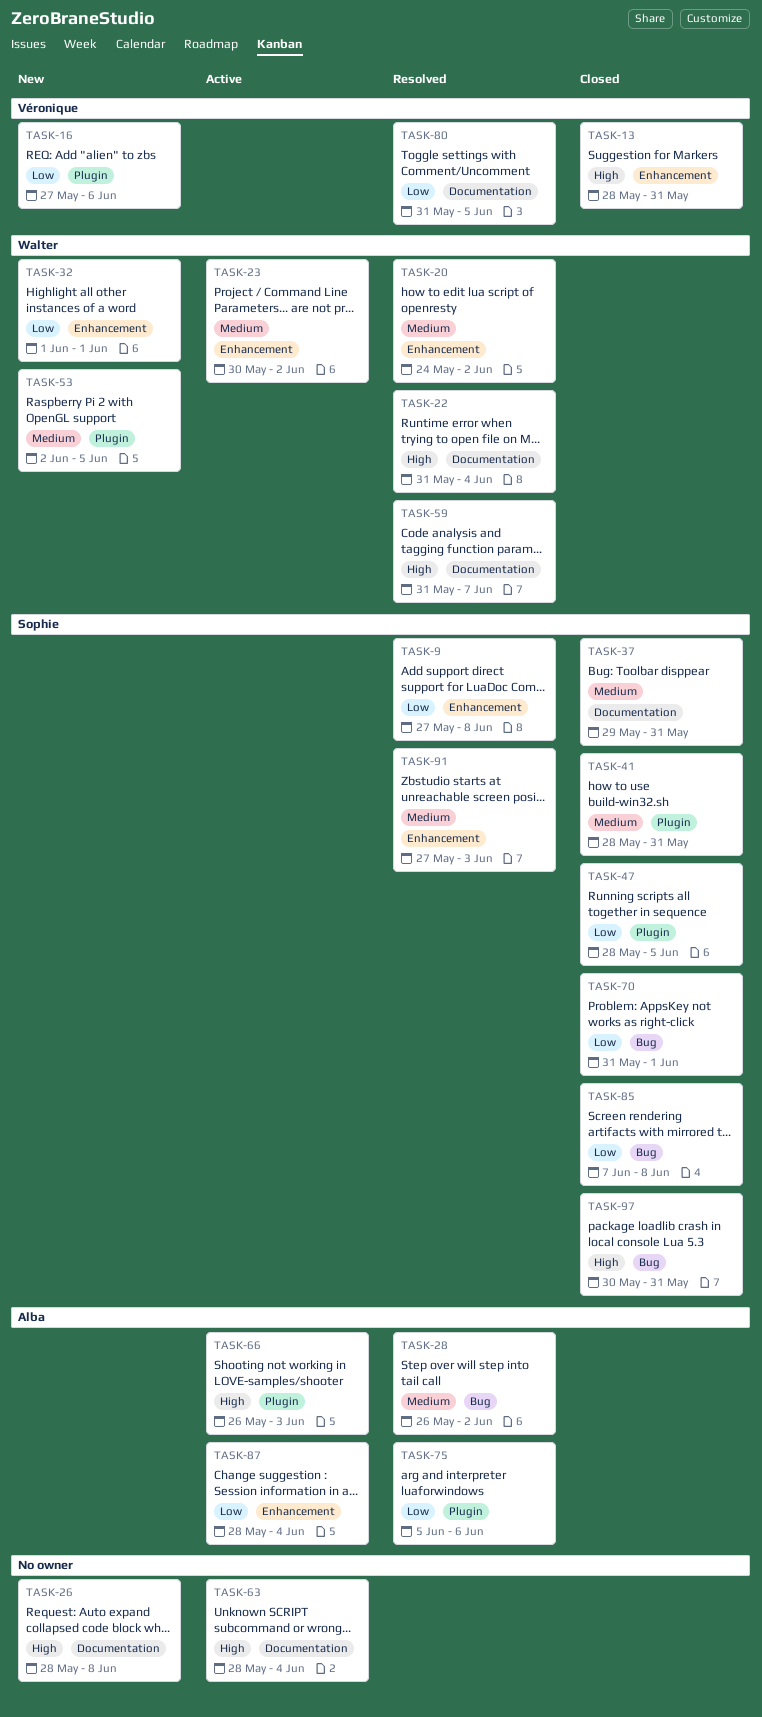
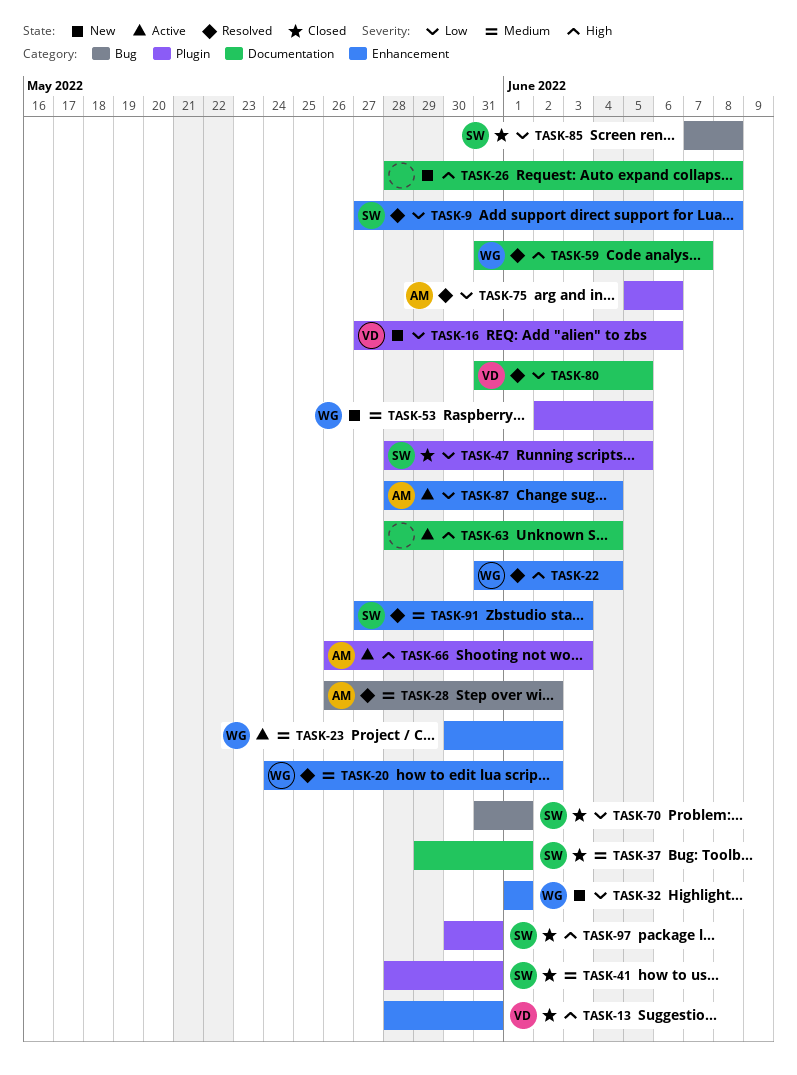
TASK-22, label: Documentation -> Enhancement
TASK-37, due: May 31 -> Jun 1
TASK-97, label: Bug -> Plugin

